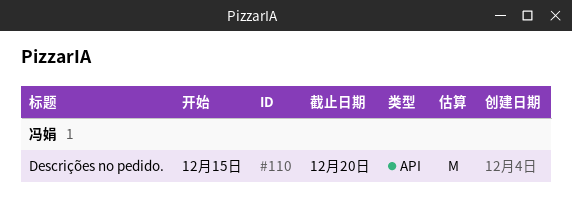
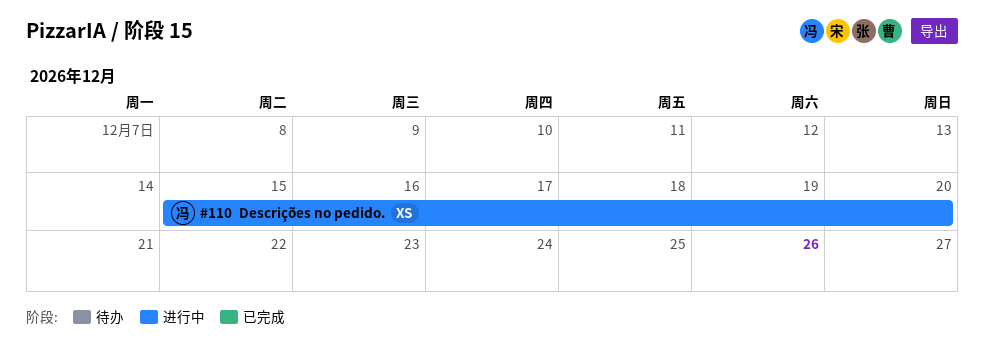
#110, estimate: M -> XS

